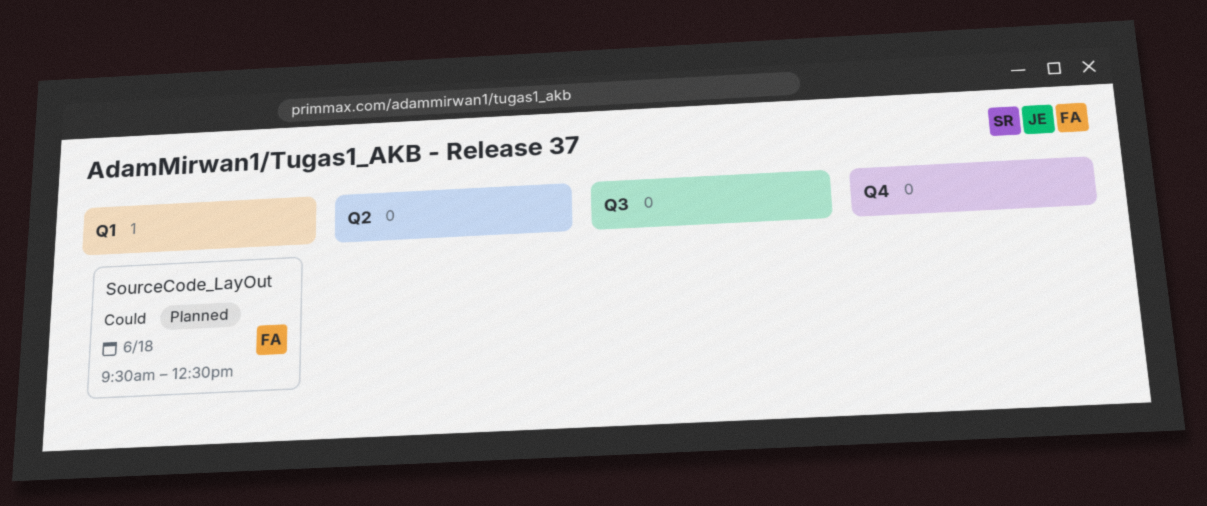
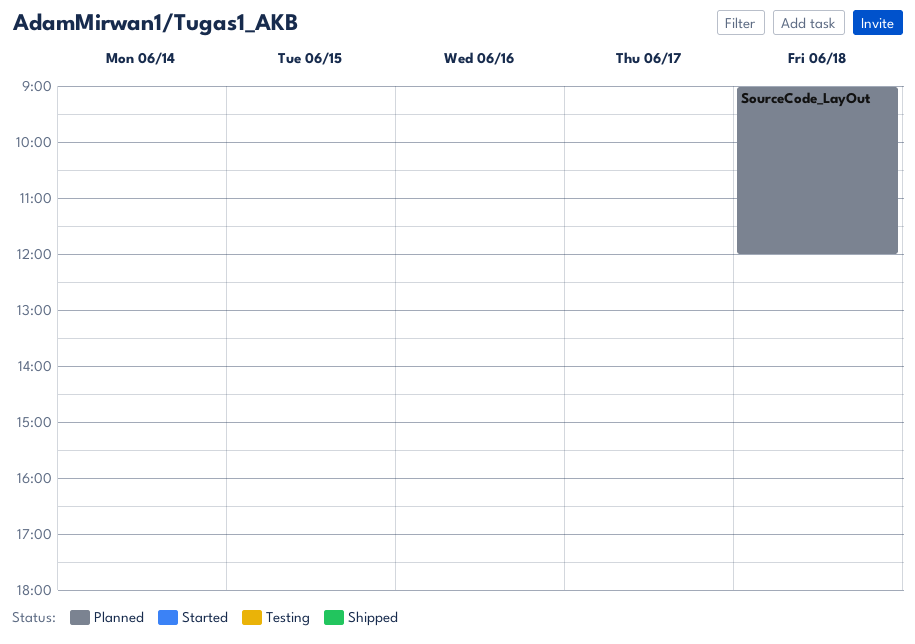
SourceCode_LayOut, begins: 09:30 -> 09:00
SourceCode_LayOut, ends: 12:30 -> 12:00

